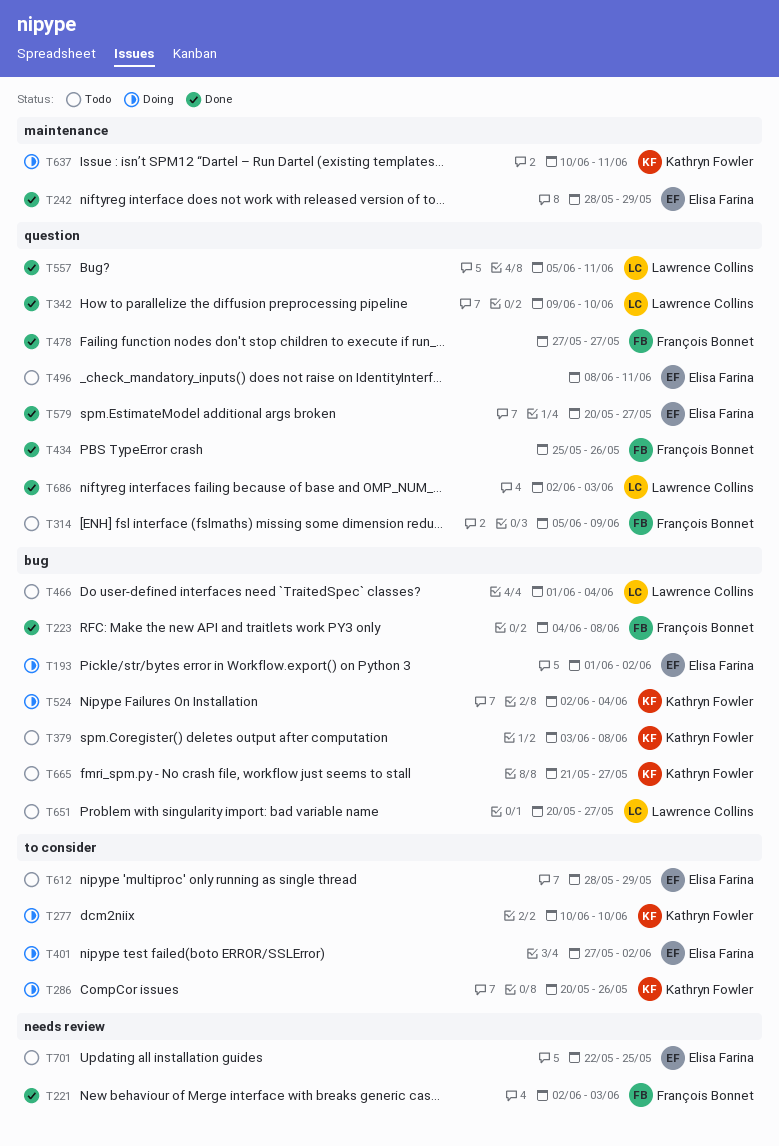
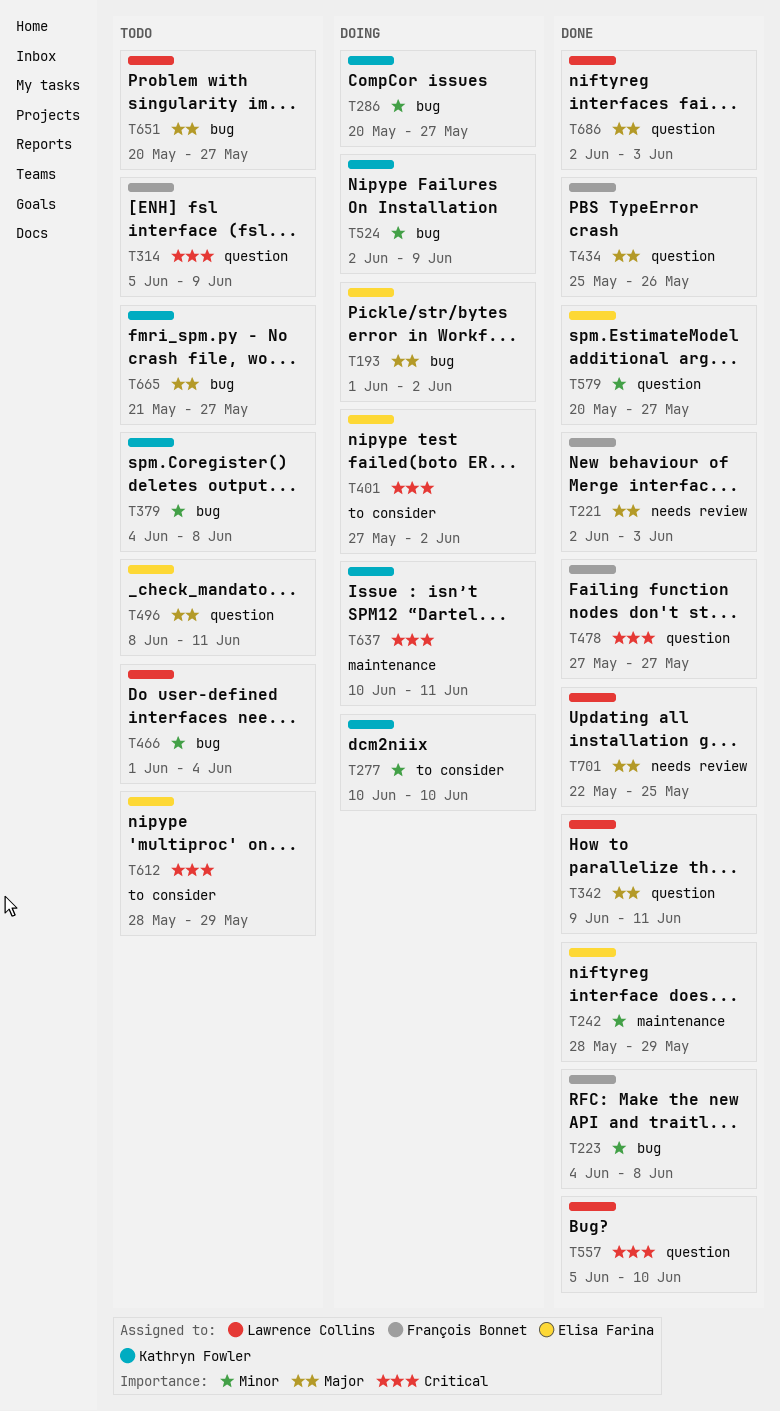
T286, label: to consider -> bug
T286, due: May 26 -> May 27
T342, due: Jun 10 -> Jun 11
T379, start: Jun 3 -> Jun 4
T524, due: Jun 4 -> Jun 9
T557, due: Jun 11 -> Jun 10
T701, status: Todo -> Done
T701, owner: Elisa Farina -> Lawrence Collins

